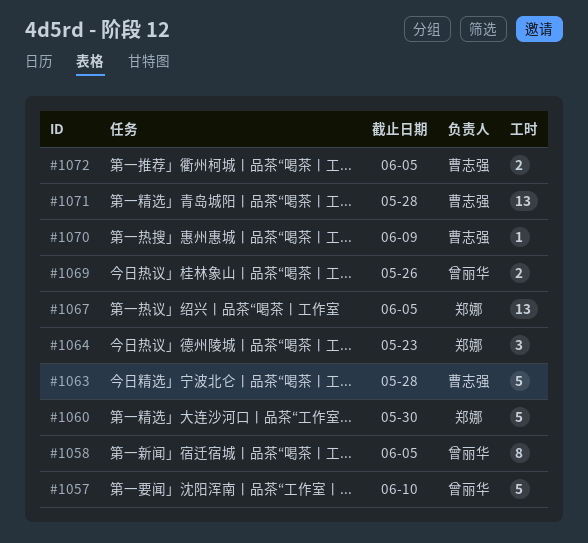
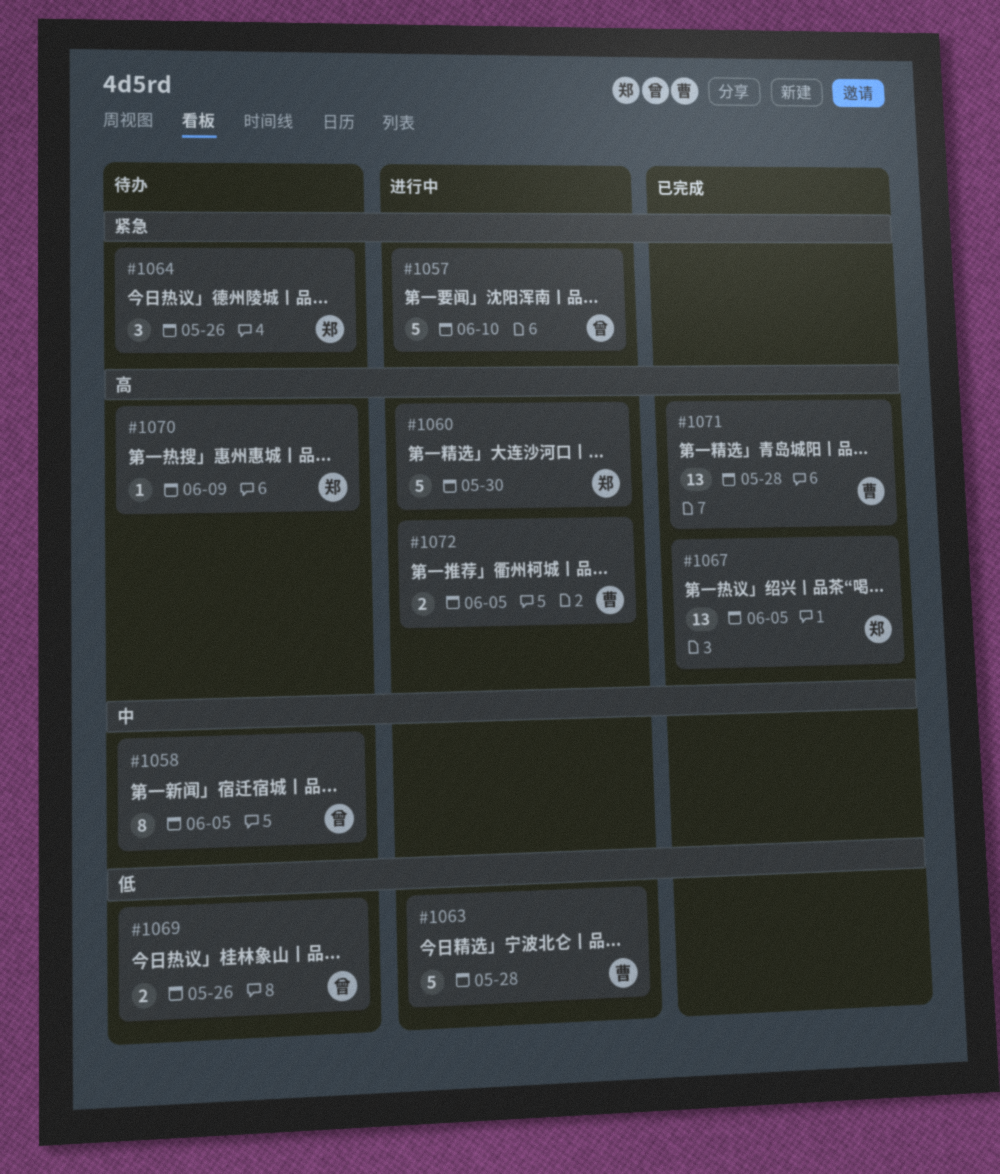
#1064, due: May 23 -> May 26
#1070, owner: 曹志强 -> 郑娜

